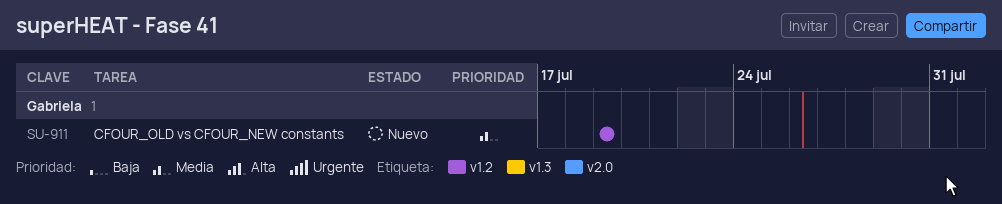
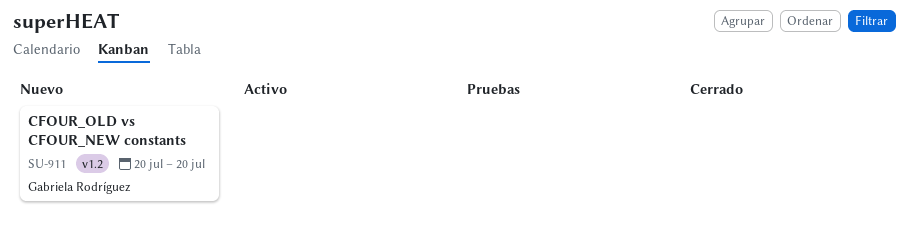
SU-911, start: Jul 19 -> Jul 20
SU-911, due: Jul 19 -> Jul 20

